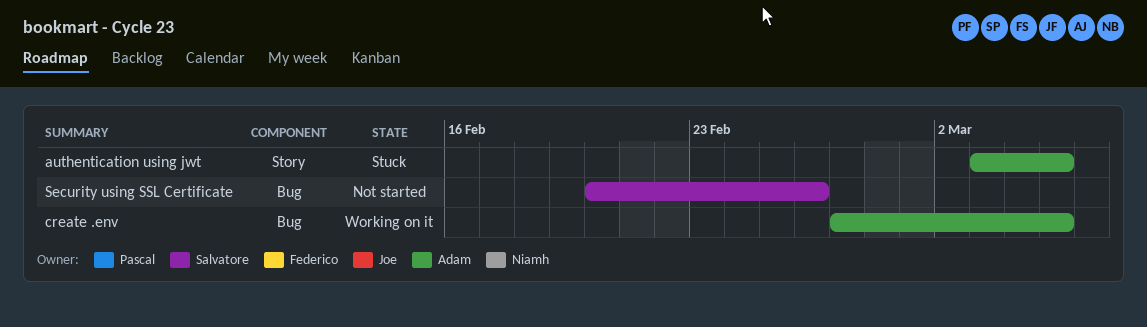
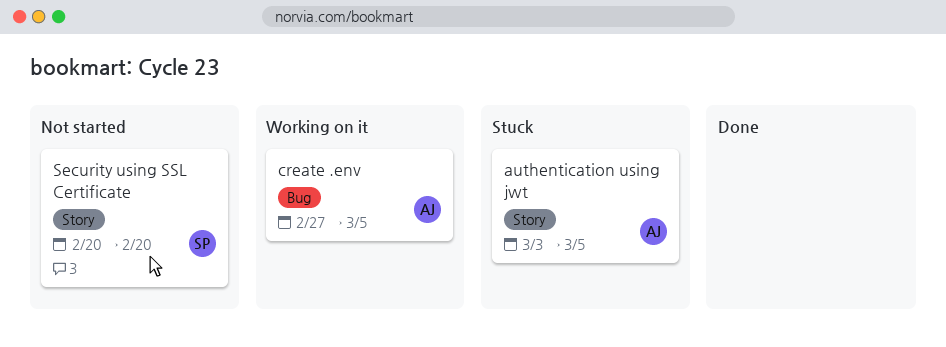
Security using SSL Certificate, label: Bug -> Story
Security using SSL Certificate, due: Feb 26 -> Feb 20

